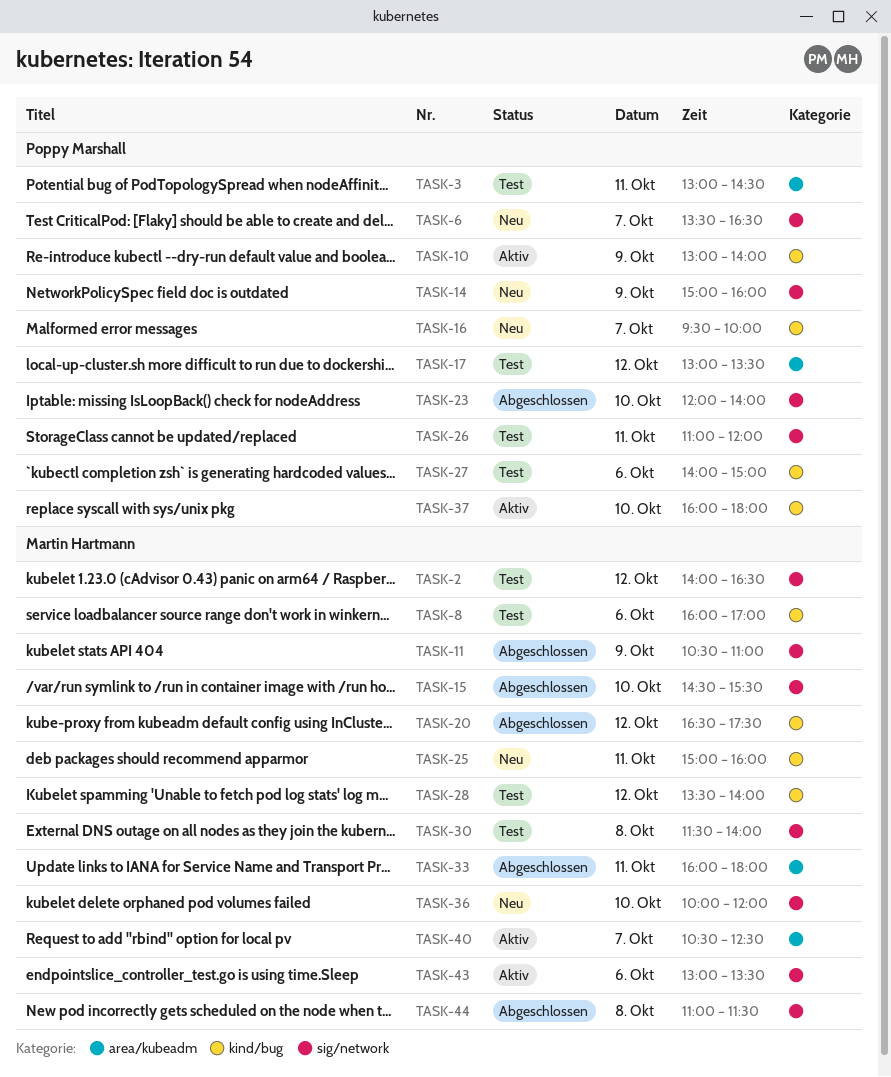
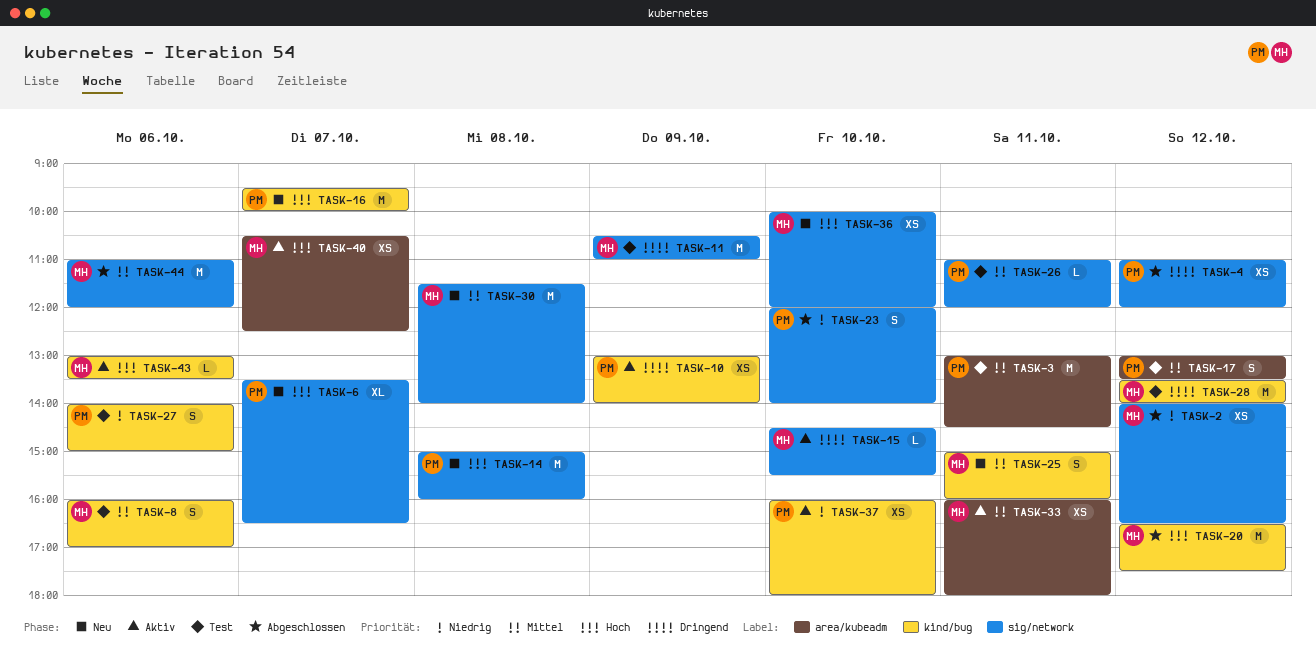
TASK-2, status: Test -> Abgeschlossen
TASK-4: none -> present
TASK-11, status: Abgeschlossen -> Test
TASK-14, day: Oct 9 -> Oct 8
TASK-15, status: Abgeschlossen -> Aktiv
TASK-30, status: Test -> Neu
TASK-33, status: Abgeschlossen -> Aktiv
TASK-43, label: sig/network -> kind/bug
TASK-44, day: Oct 8 -> Oct 6
TASK-44, ends: 11:30 -> 12:00

